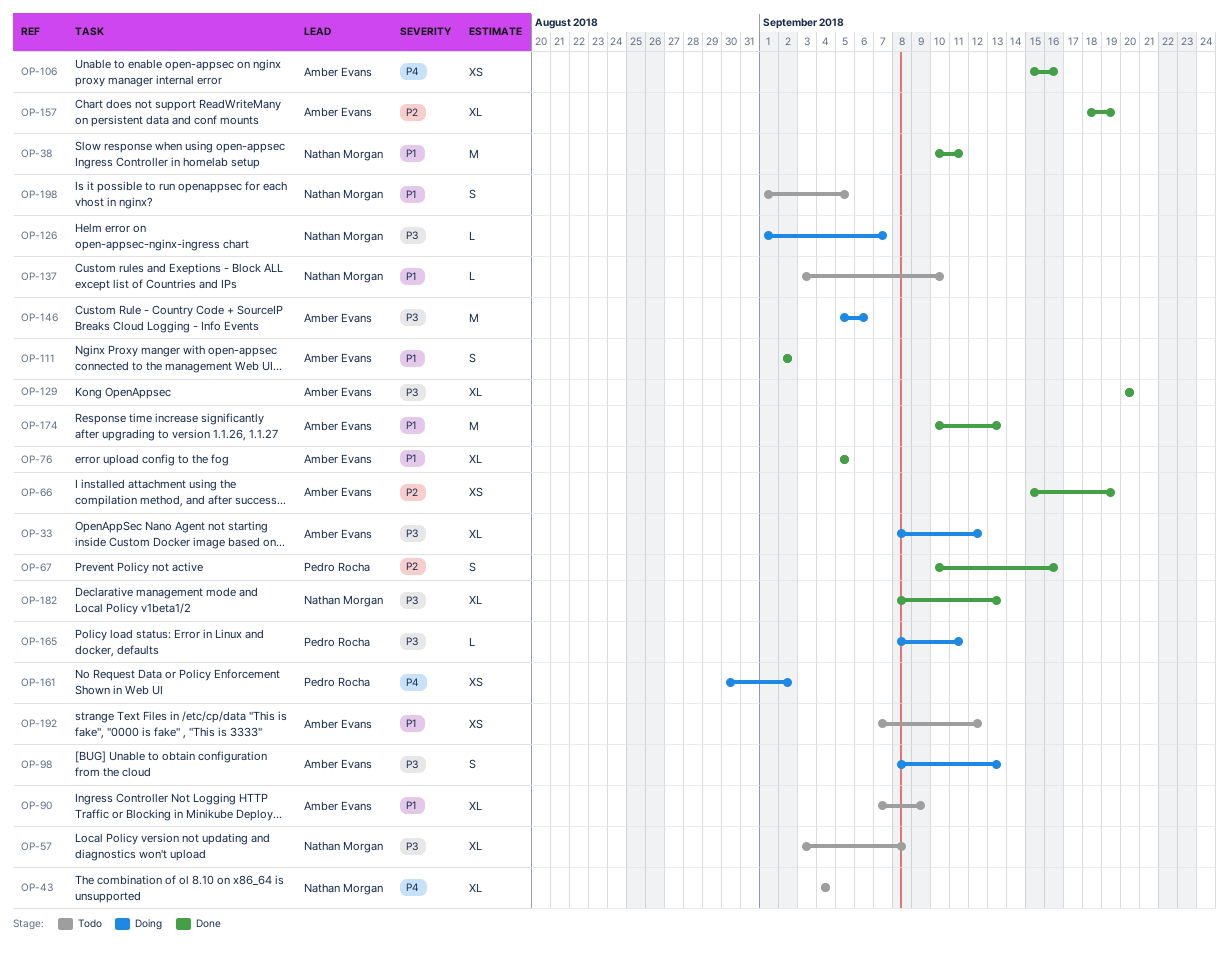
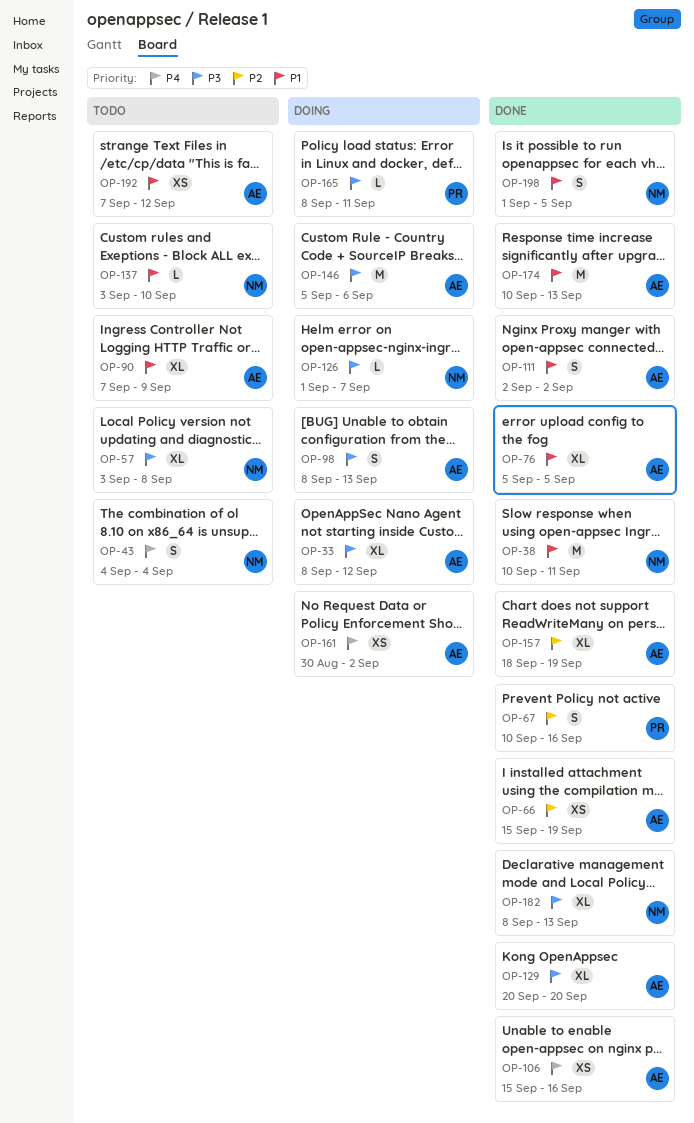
OP-43, estimate: XL -> S
OP-161, owner: Pedro Rocha -> Amber Evans
OP-198, status: Todo -> Done

